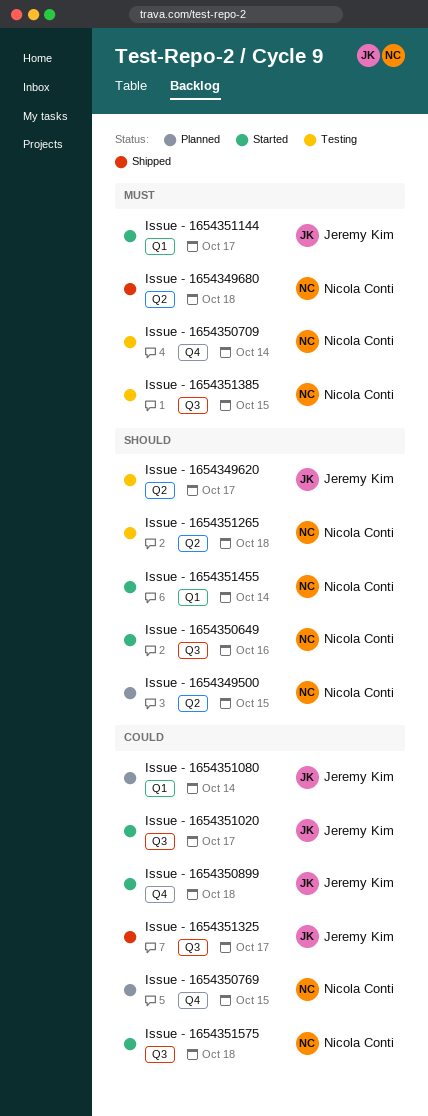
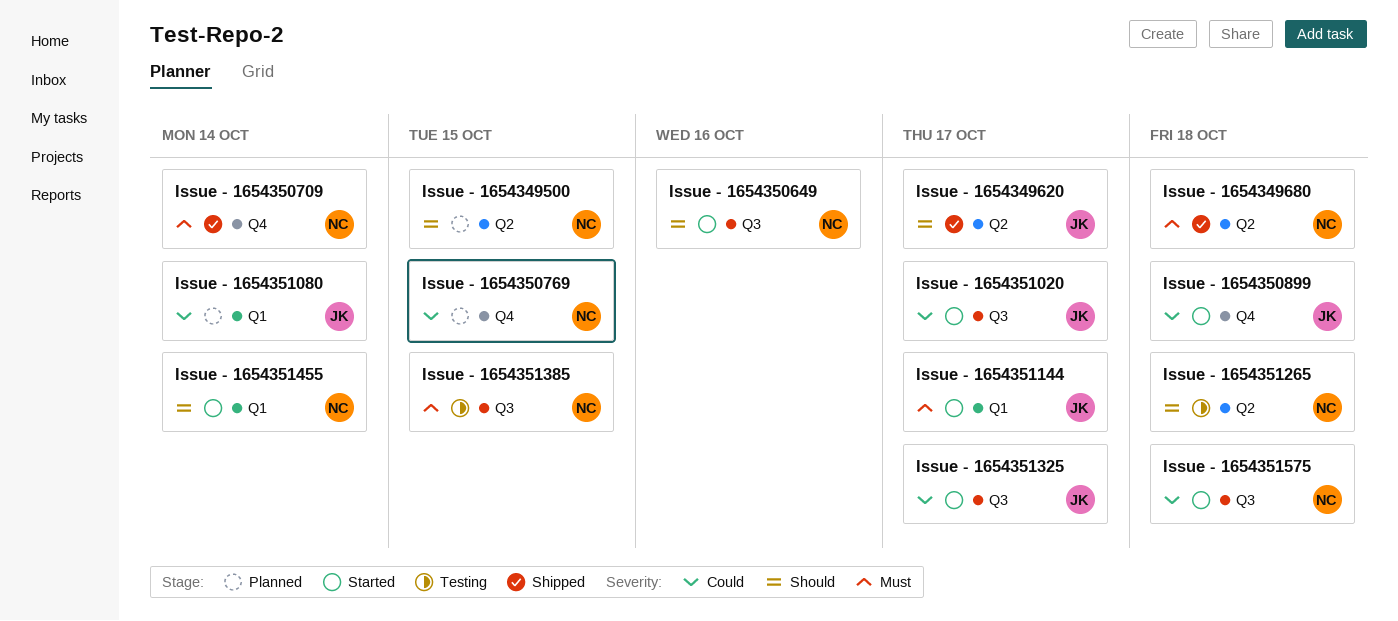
Issue - 1654349620, status: Testing -> Shipped
Issue - 1654350709, status: Testing -> Shipped
Issue - 1654351325, status: Shipped -> Started

